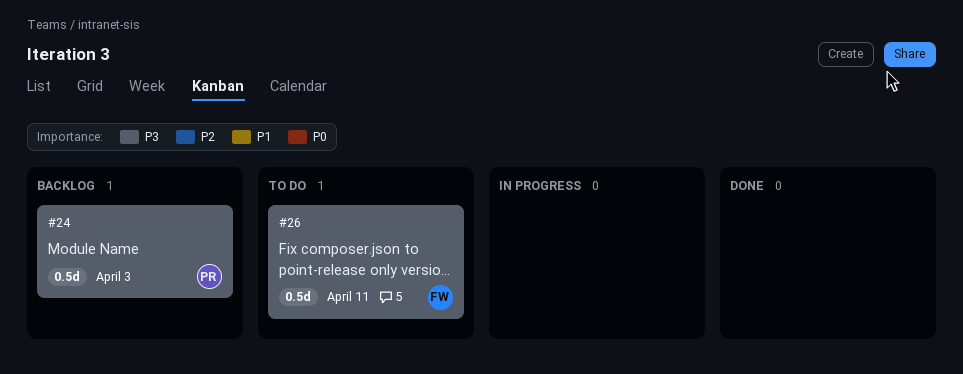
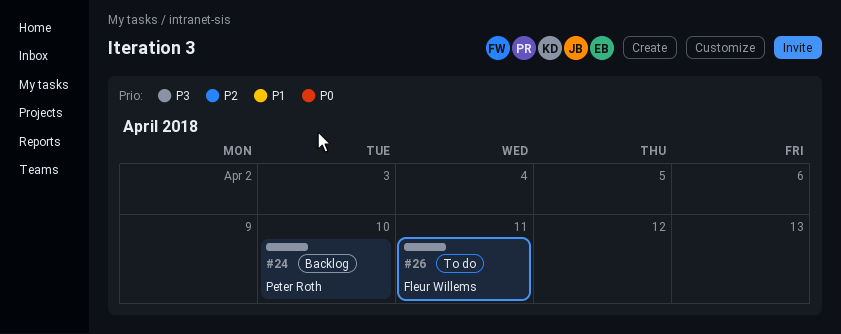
#24, due: Apr 3 -> Apr 10

